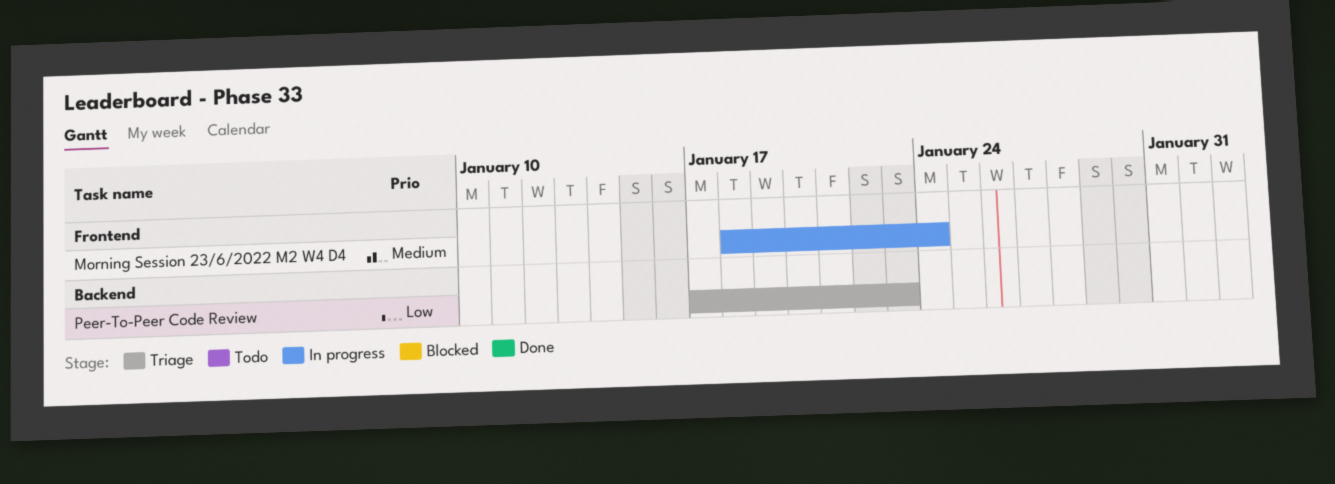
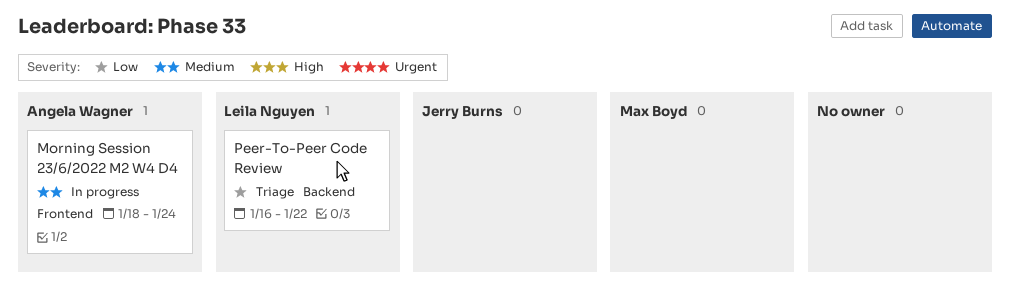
Peer-To-Peer Code Review, start: Jan 17 -> Jan 16
Peer-To-Peer Code Review, due: Jan 23 -> Jan 22

